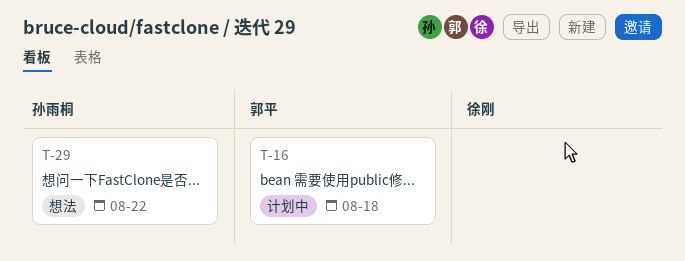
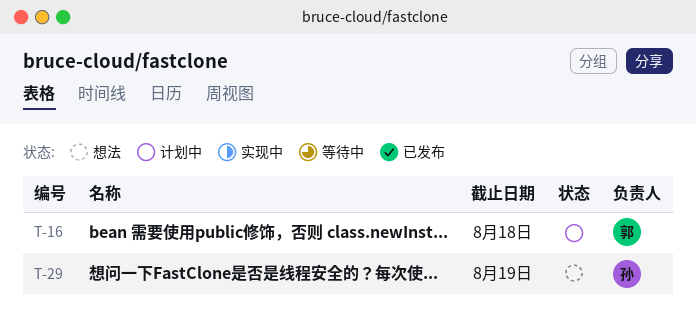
T-29, due: Aug 22 -> Aug 19

